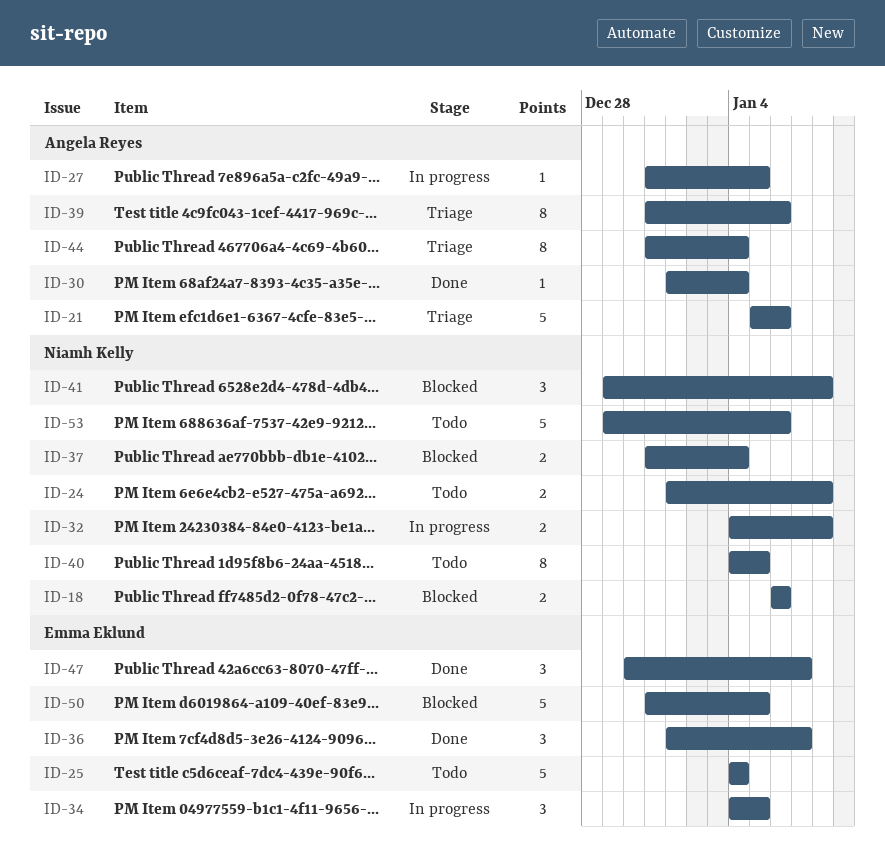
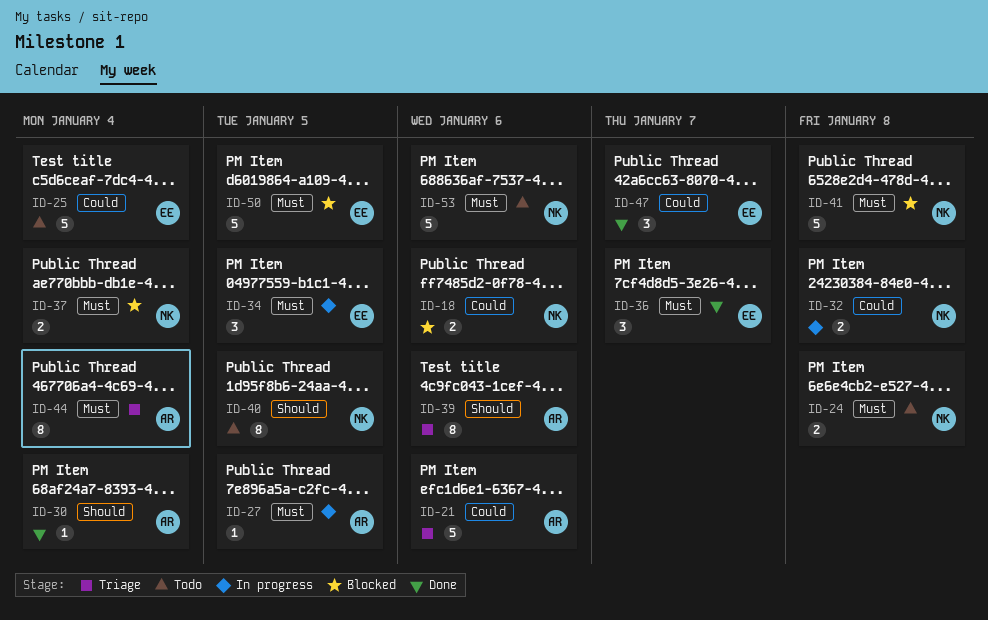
ID-41, estimate: 3 -> 5

